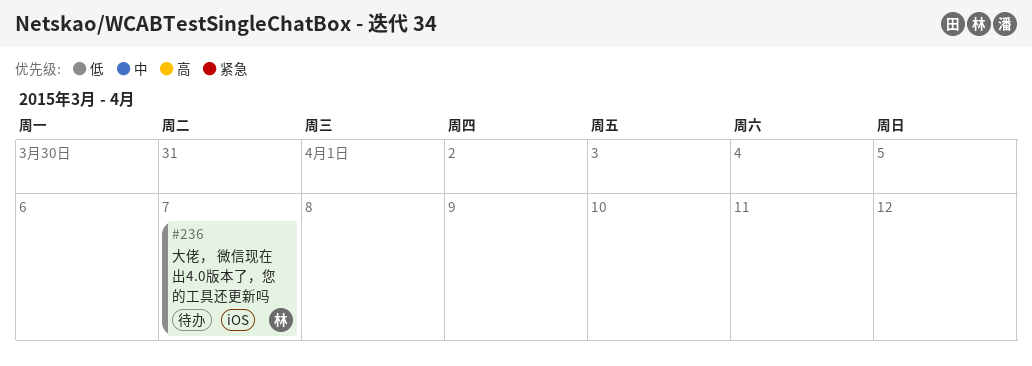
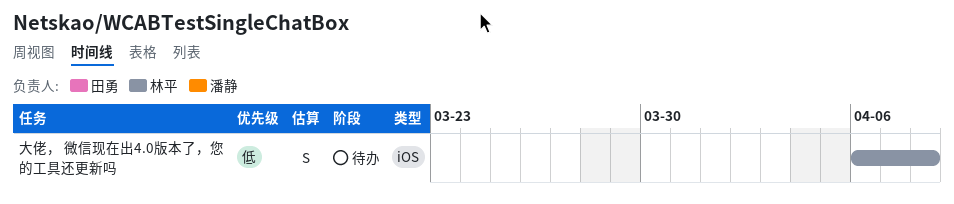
大佬， 微信现在出4.0版本了，您的工具还更新吗, due: Apr 7 -> Apr 8

